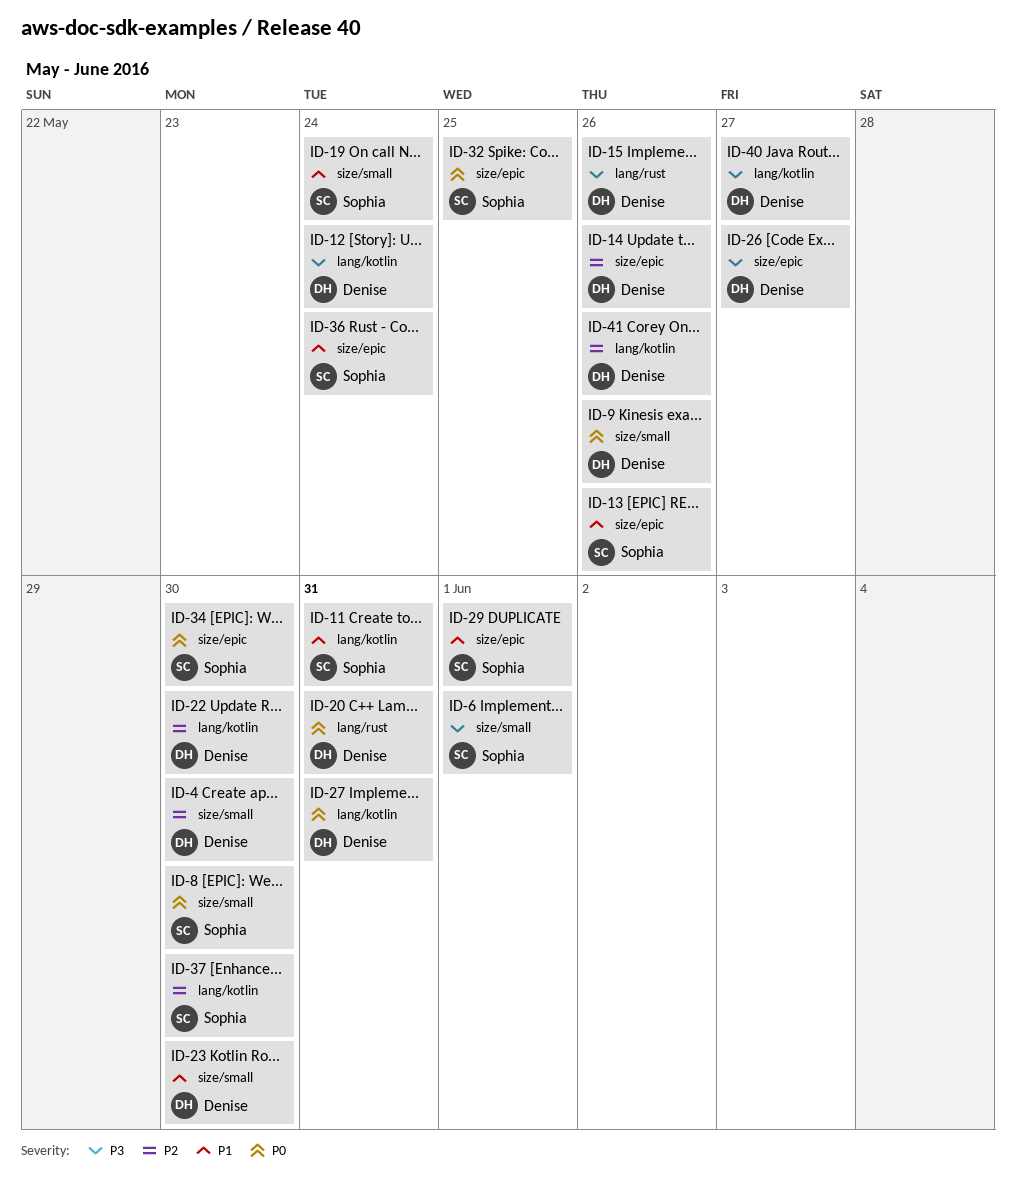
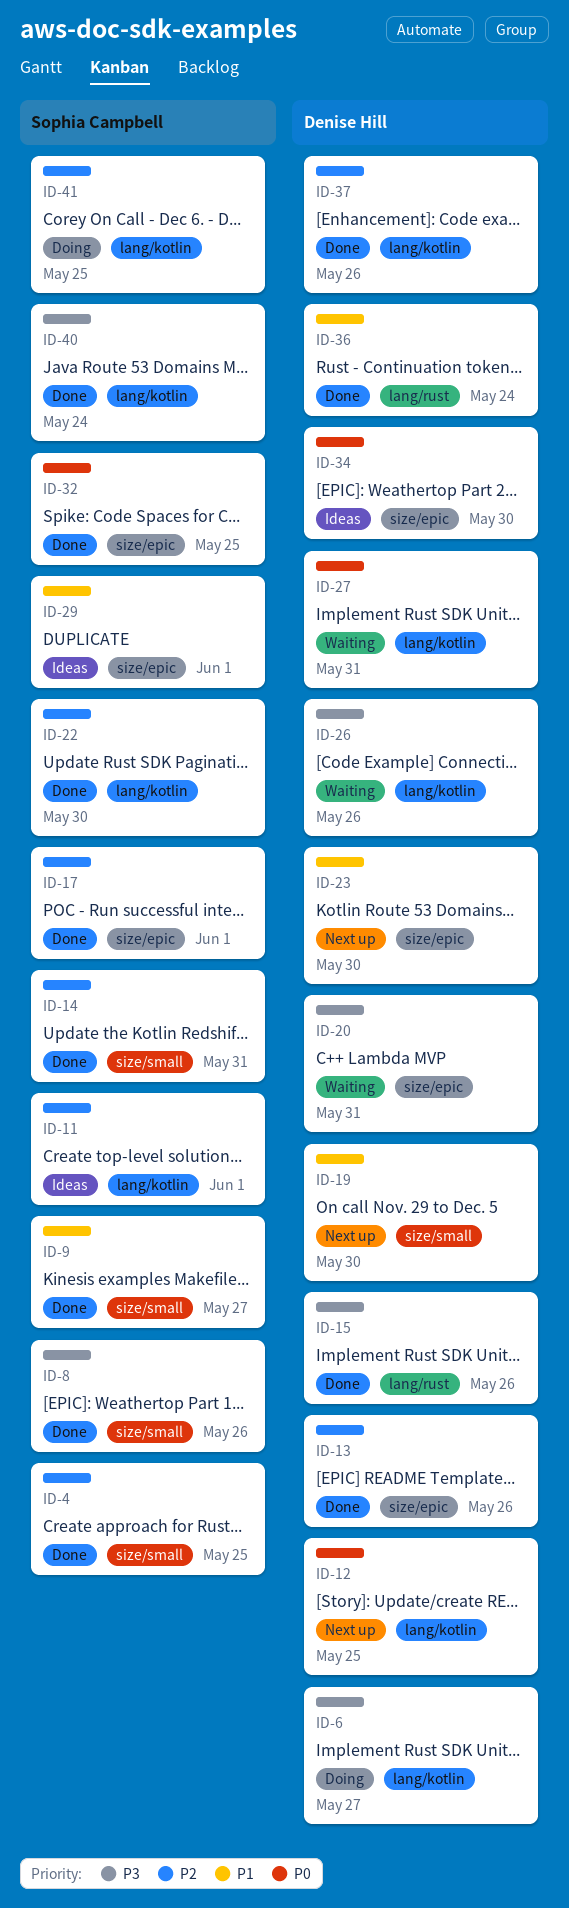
ID-4, owner: Denise Hill -> Sophia Campbell
ID-4, due: May 30 -> May 25
ID-6, owner: Sophia Campbell -> Denise Hill
ID-6, label: size/small -> lang/kotlin
ID-6, due: Jun 1 -> May 27
ID-8, priority: P0 -> P3
ID-8, due: May 30 -> May 26
ID-9, owner: Denise Hill -> Sophia Campbell
ID-9, priority: P0 -> P1
ID-9, due: May 26 -> May 27
ID-11, priority: P1 -> P2
ID-11, due: May 31 -> Jun 1
ID-12, priority: P3 -> P0
ID-12, due: May 24 -> May 25
ID-13, owner: Sophia Campbell -> Denise Hill
ID-13, priority: P1 -> P2
ID-14, owner: Denise Hill -> Sophia Campbell
ID-14, label: size/epic -> size/small
ID-14, due: May 26 -> May 31
ID-17: none -> present
ID-19, owner: Sophia Campbell -> Denise Hill
ID-19, due: May 24 -> May 30
ID-20, priority: P0 -> P3
ID-20, label: lang/rust -> size/epic
ID-22, owner: Denise Hill -> Sophia Campbell
ID-23, label: size/small -> size/epic
ID-26, label: size/epic -> lang/kotlin
ID-26, due: May 27 -> May 26
ID-34, owner: Sophia Campbell -> Denise Hill
ID-36, owner: Sophia Campbell -> Denise Hill
ID-36, label: size/epic -> lang/rust
ID-37, owner: Sophia Campbell -> Denise Hill
ID-37, due: May 30 -> May 26
ID-40, owner: Denise Hill -> Sophia Campbell
ID-40, due: May 27 -> May 24
ID-41, owner: Denise Hill -> Sophia Campbell
ID-41, due: May 26 -> May 25

